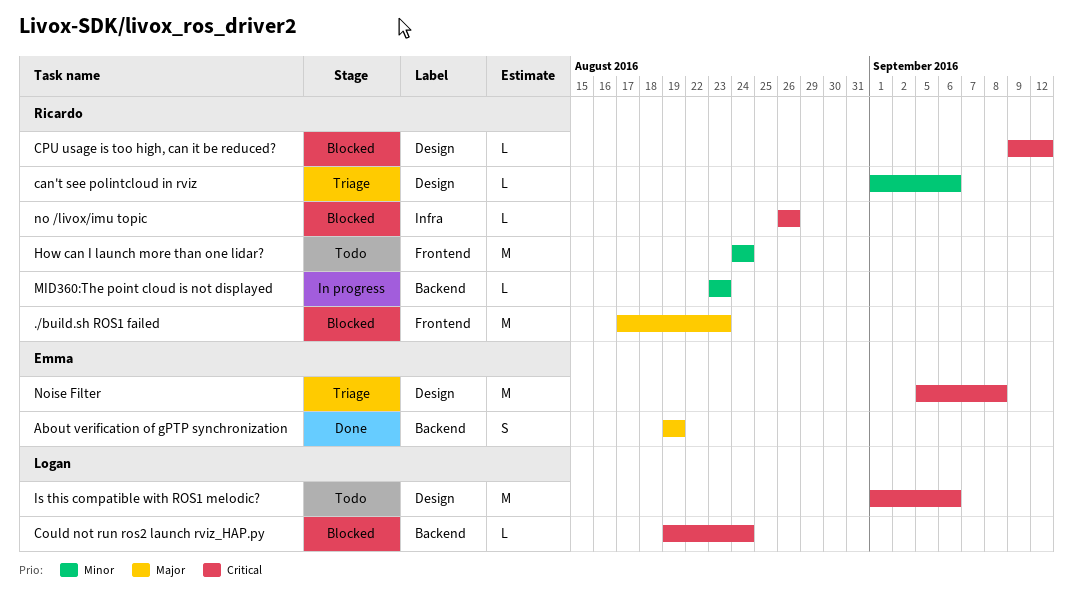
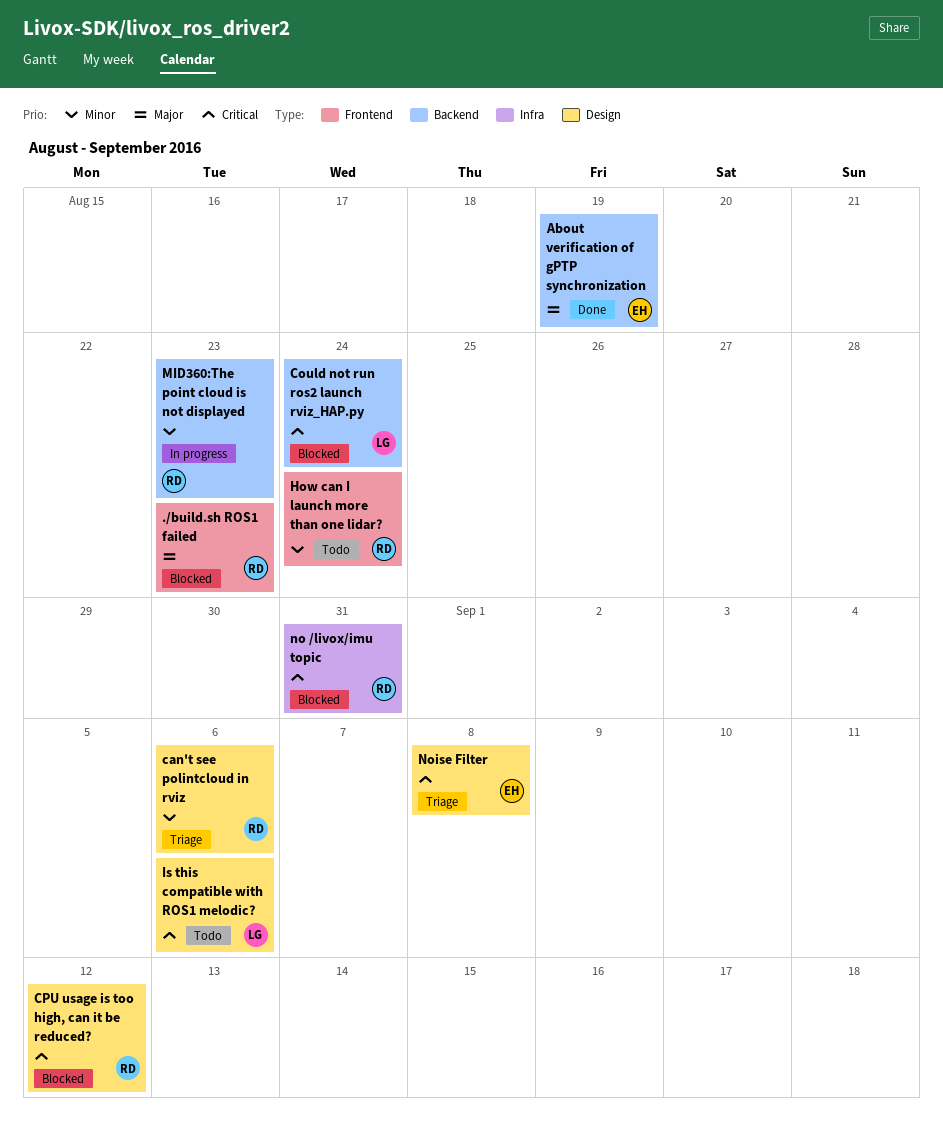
no /livox/imu topic, due: Aug 26 -> Aug 31

